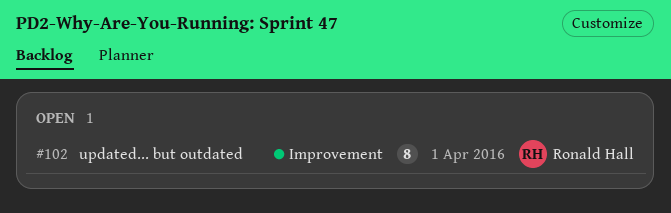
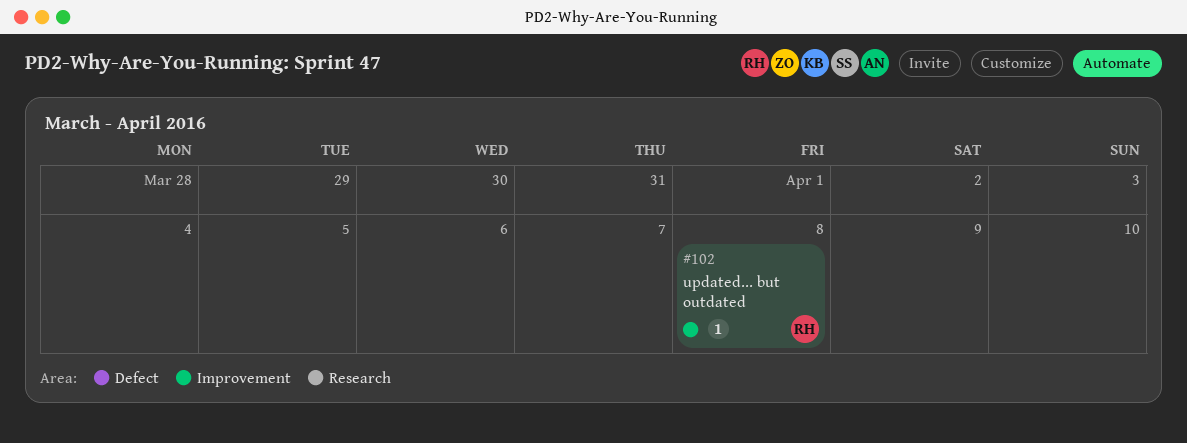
#102, estimate: 8 -> 1
#102, due: Apr 1 -> Apr 8

